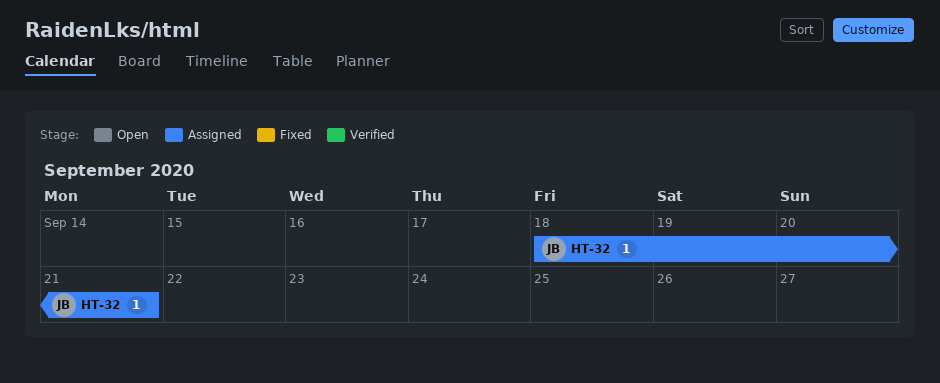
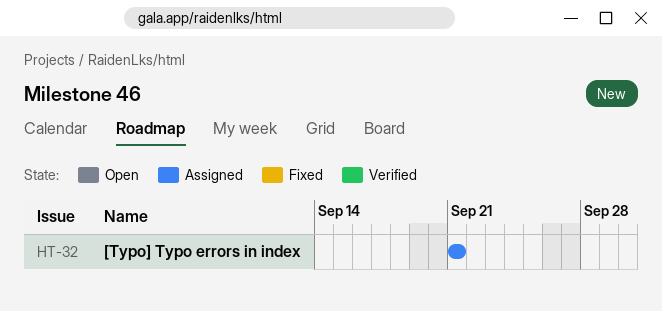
HT-32, start: Sep 18 -> Sep 21

